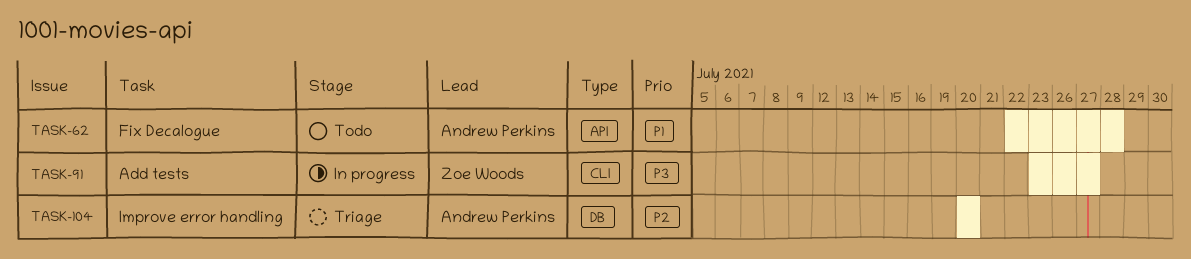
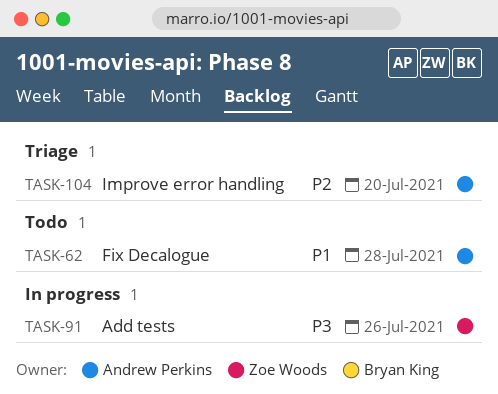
TASK-91, due: Jul 27 -> Jul 26

